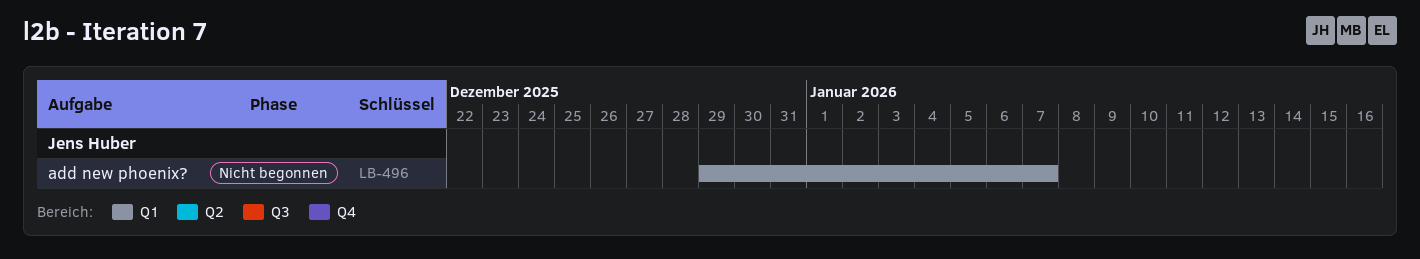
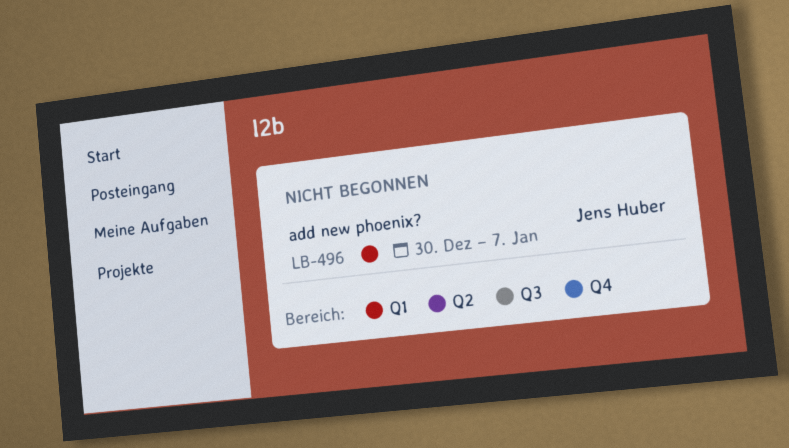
LB-496, start: Dec 29 -> Dec 30

